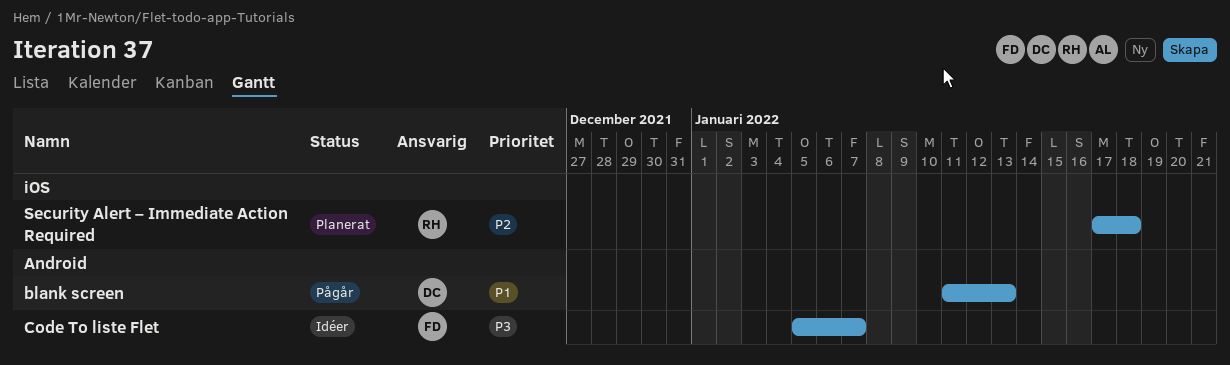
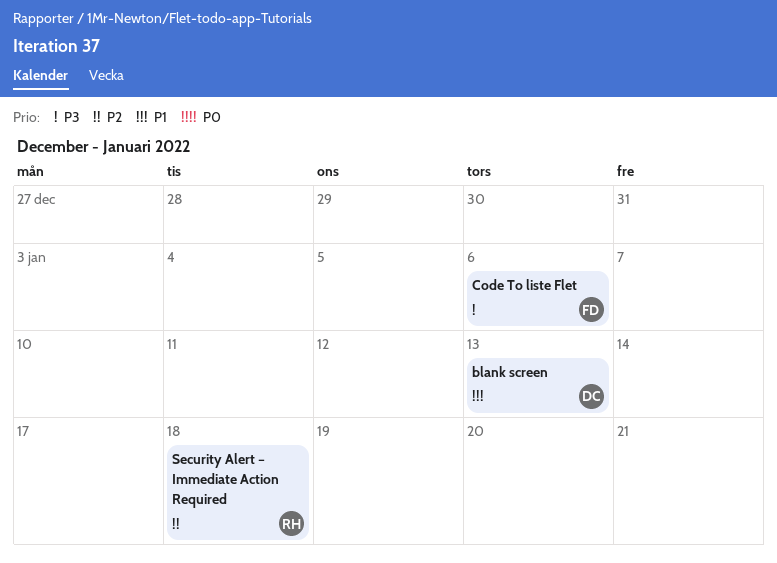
Code To liste Flet, due: Jan 7 -> Jan 6

